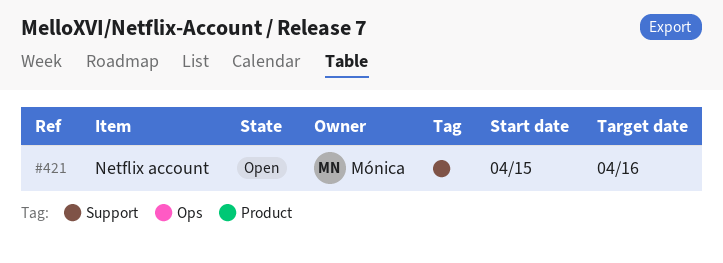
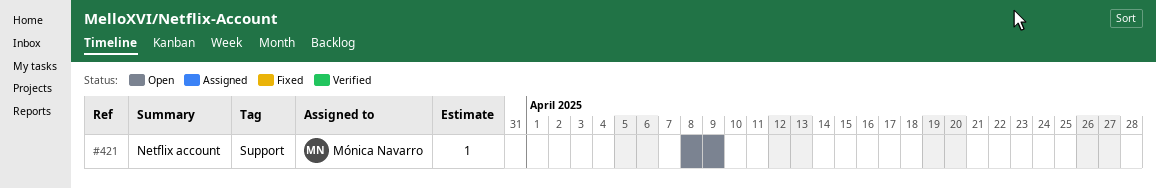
#421, start: Apr 15 -> Apr 8
#421, due: Apr 16 -> Apr 9

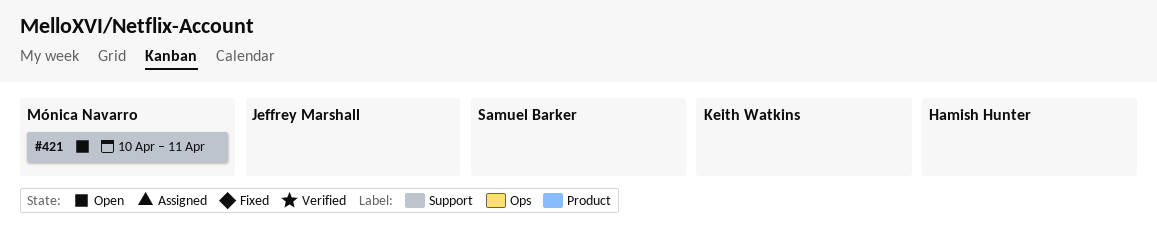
#421, start: Apr 8 -> Apr 10
#421, due: Apr 9 -> Apr 11

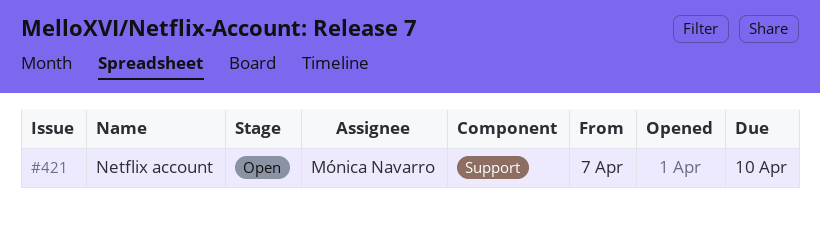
#421, start: Apr 10 -> Apr 7
#421, due: Apr 11 -> Apr 10

